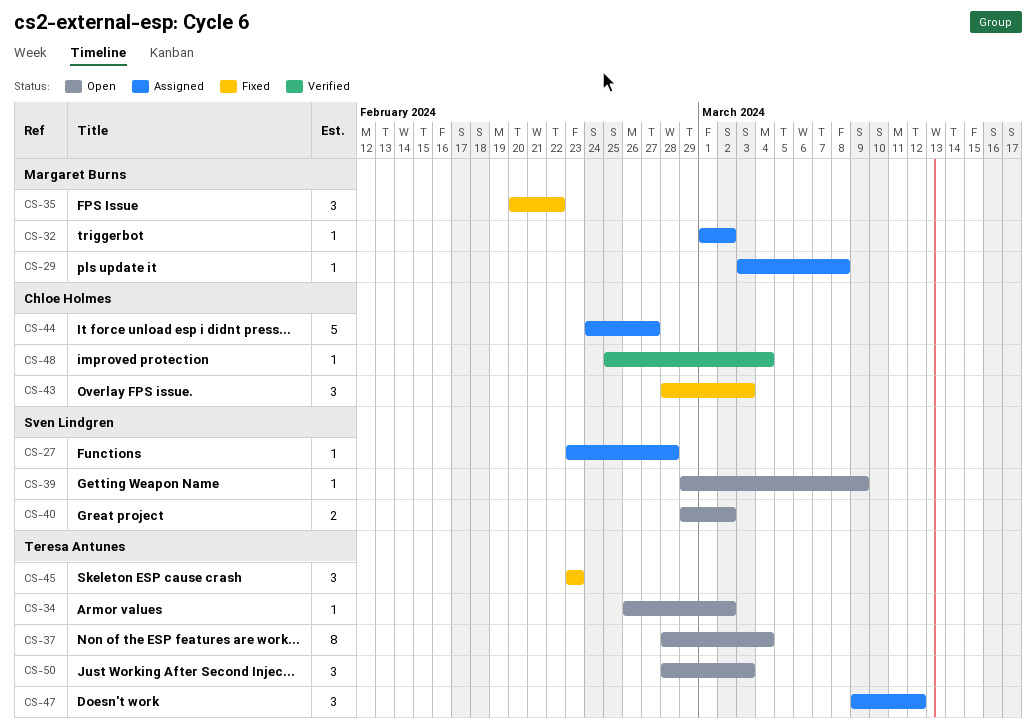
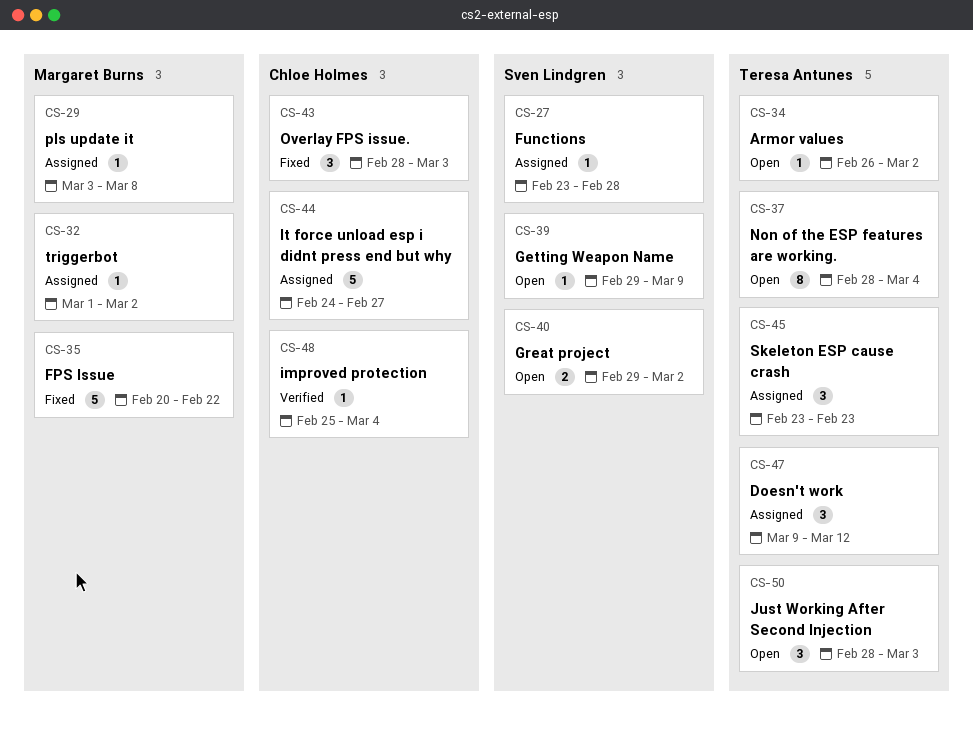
CS-35, estimate: 3 -> 5
CS-45, status: Fixed -> Assigned

